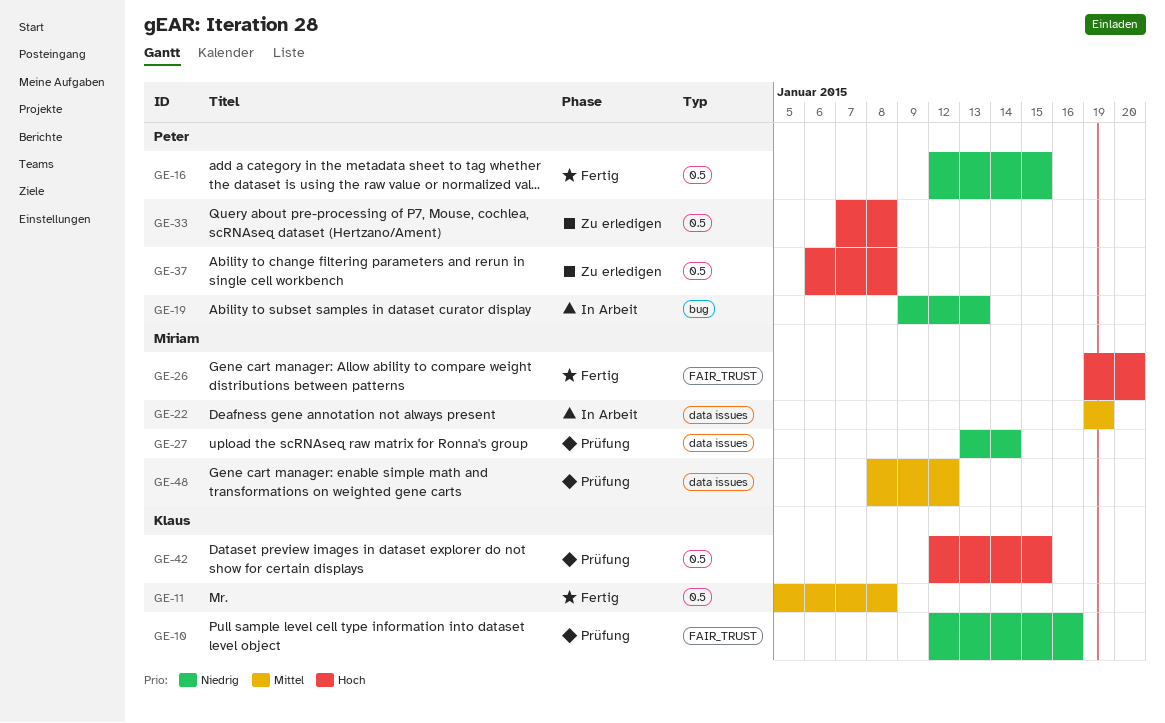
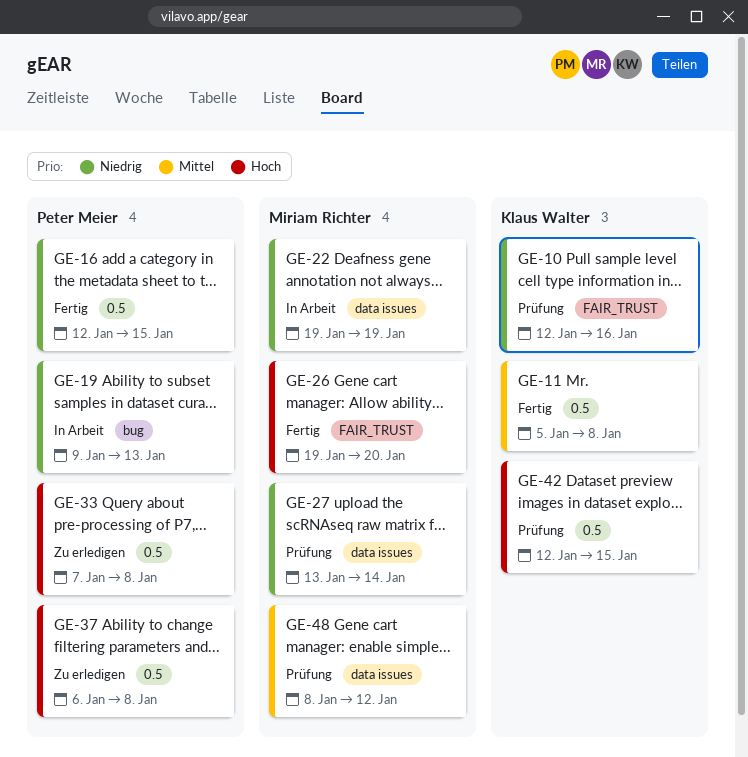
GE-22, priority: Mittel -> Niedrig

